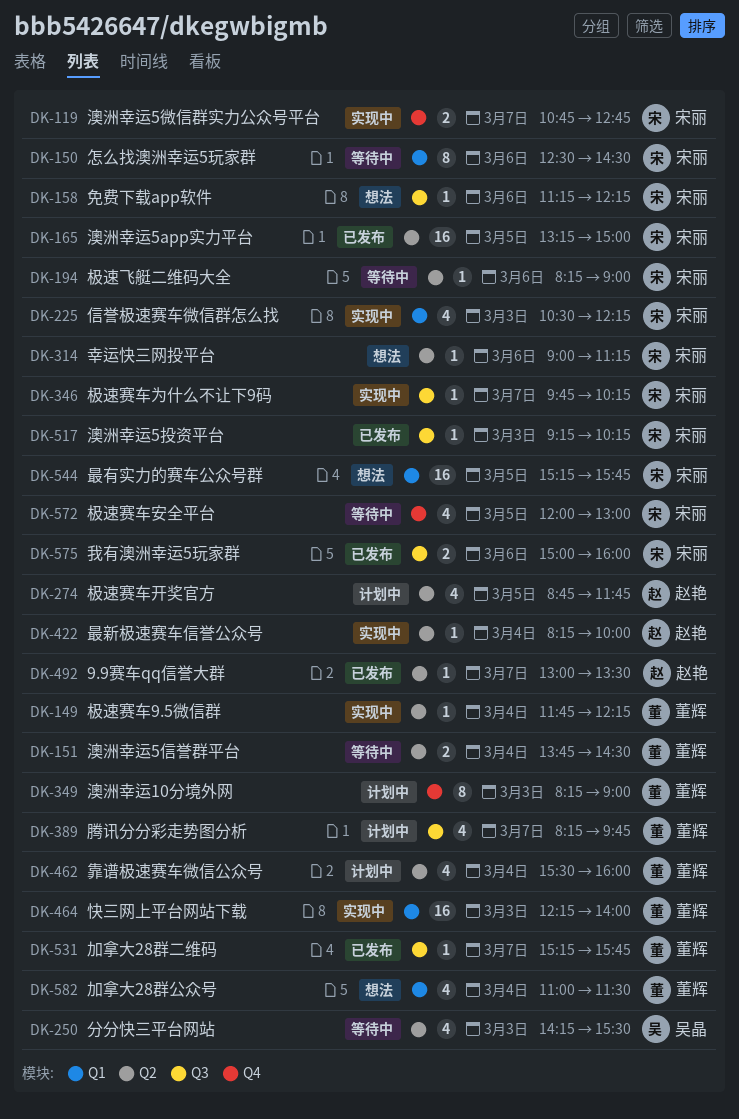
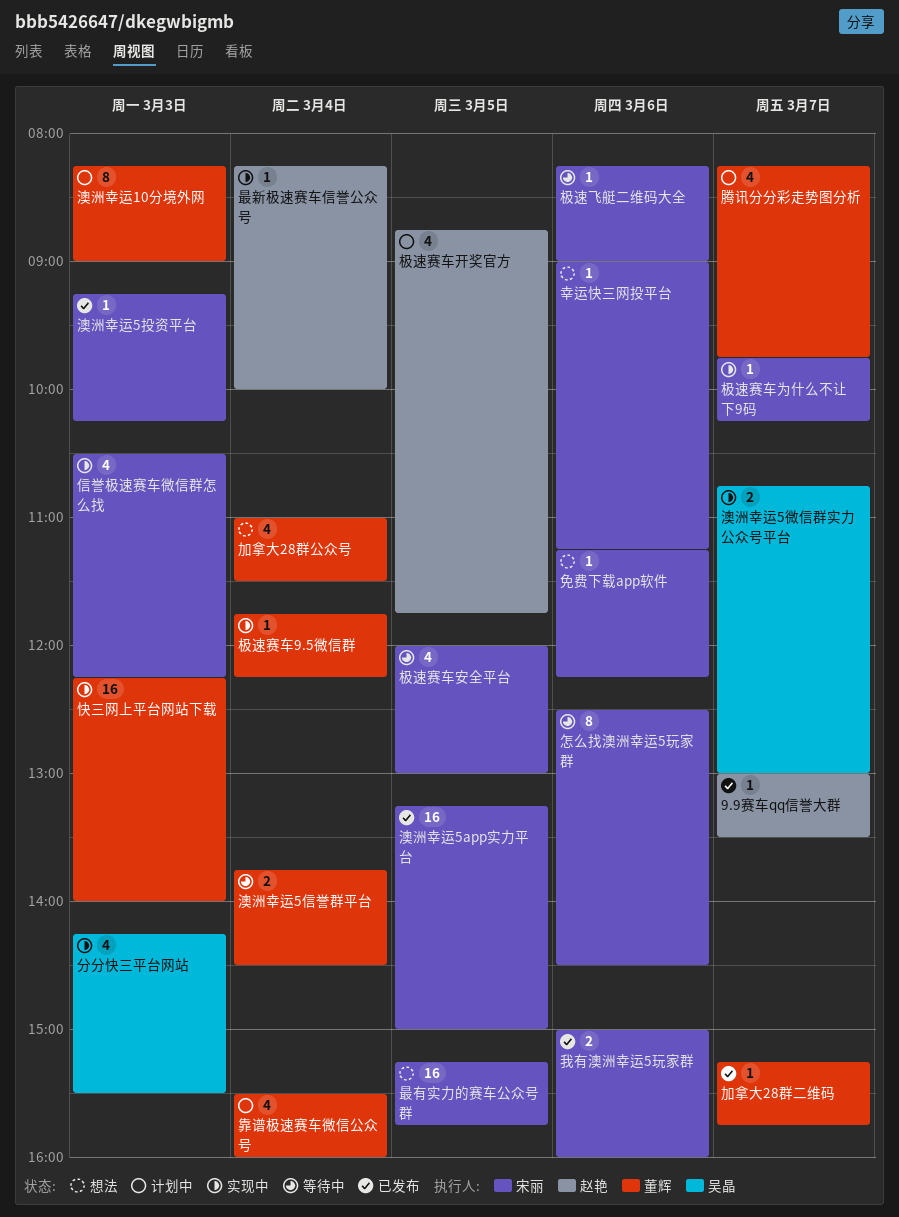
分分快三平台网站, status: 等待中 -> 实现中
澳洲幸运5微信群实力公众号平台, owner: 宋丽 -> 吴晶
澳洲幸运5微信群实力公众号平台, ends: 12:45 -> 13:00

